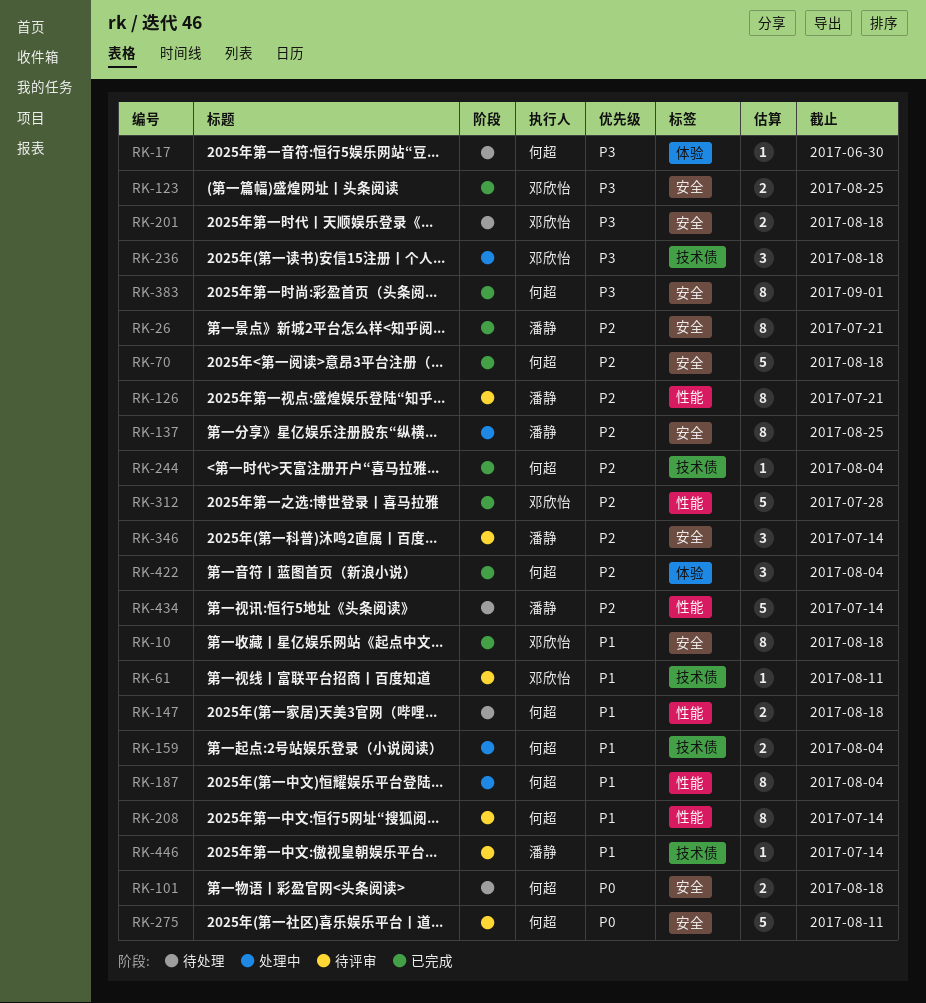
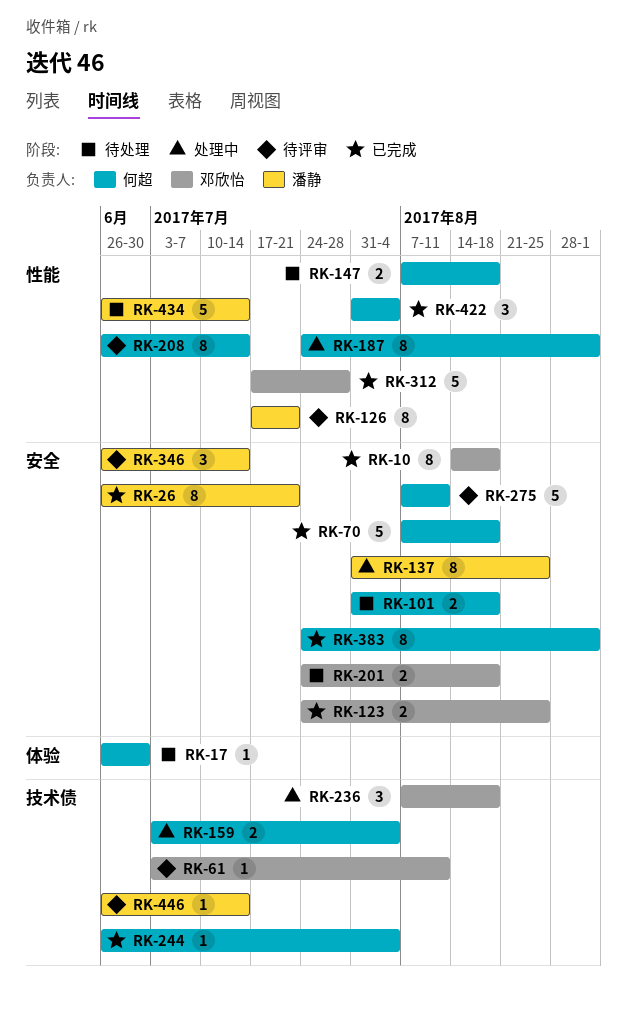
RK-187, due: Aug 4 -> Sep 1
RK-422, label: 体验 -> 性能

